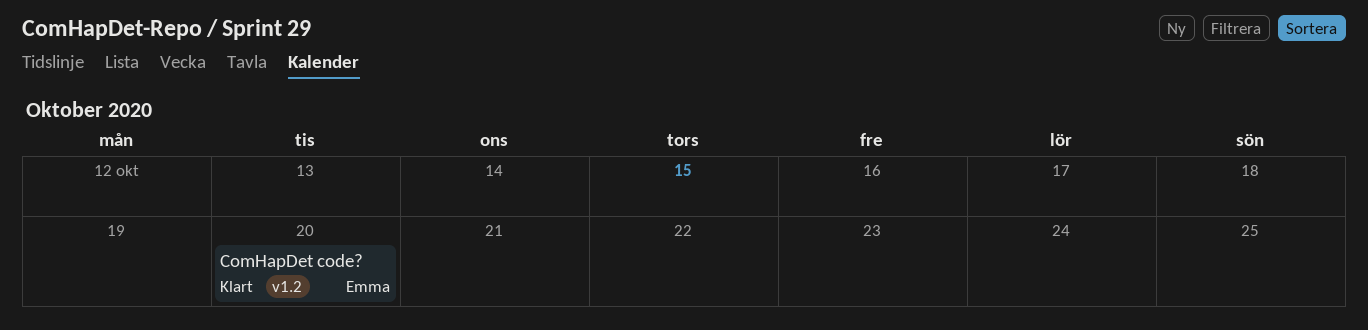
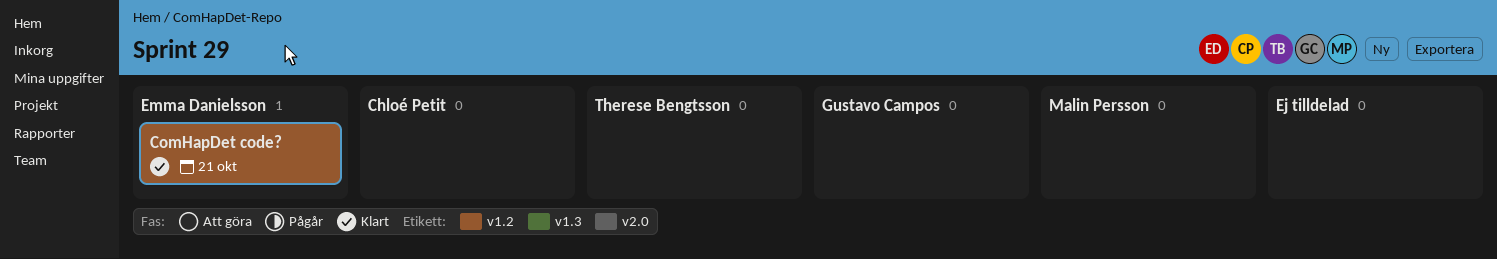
ComHapDet code?, due: Oct 20 -> Oct 21

